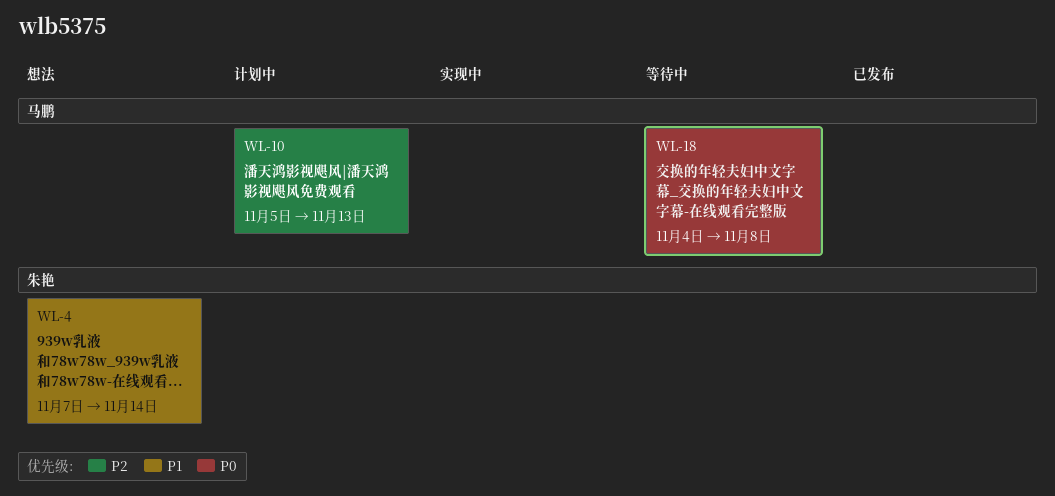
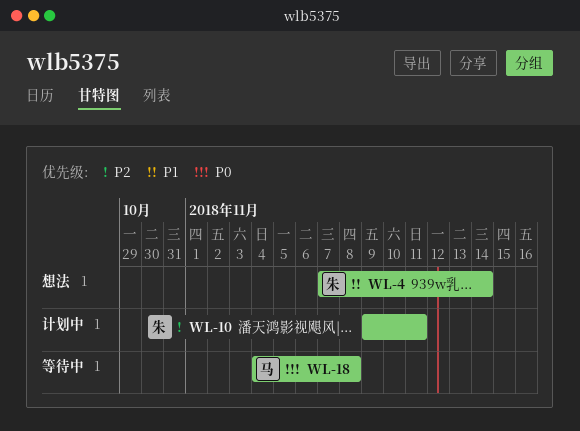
WL-10, owner: 马鹏 -> 朱艳
WL-10, start: Nov 5 -> Nov 9
WL-10, due: Nov 13 -> Nov 11

